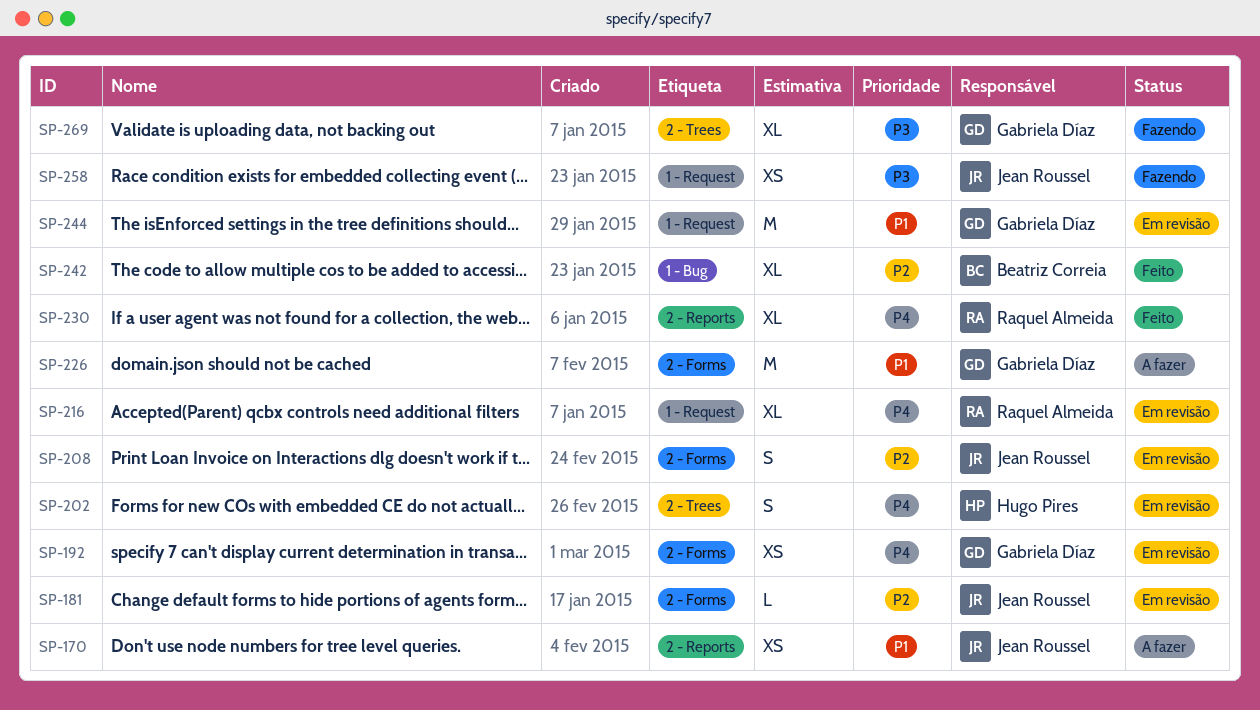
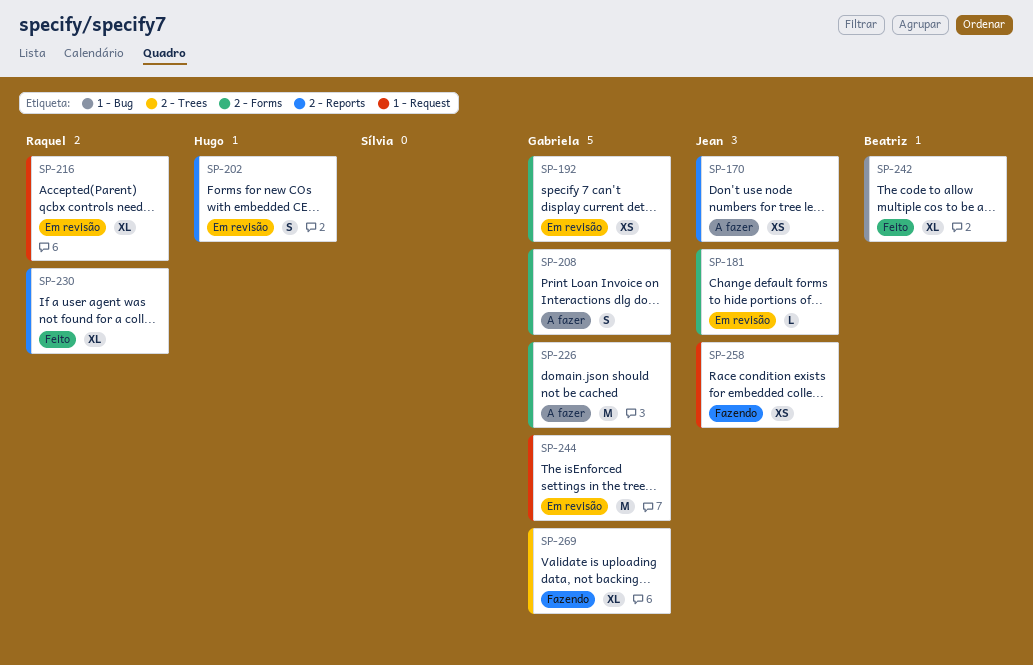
SP-202, label: 2 - Trees -> 2 - Reports
SP-208, status: Em revisão -> A fazer
SP-208, owner: Jean Roussel -> Gabriela Díaz

